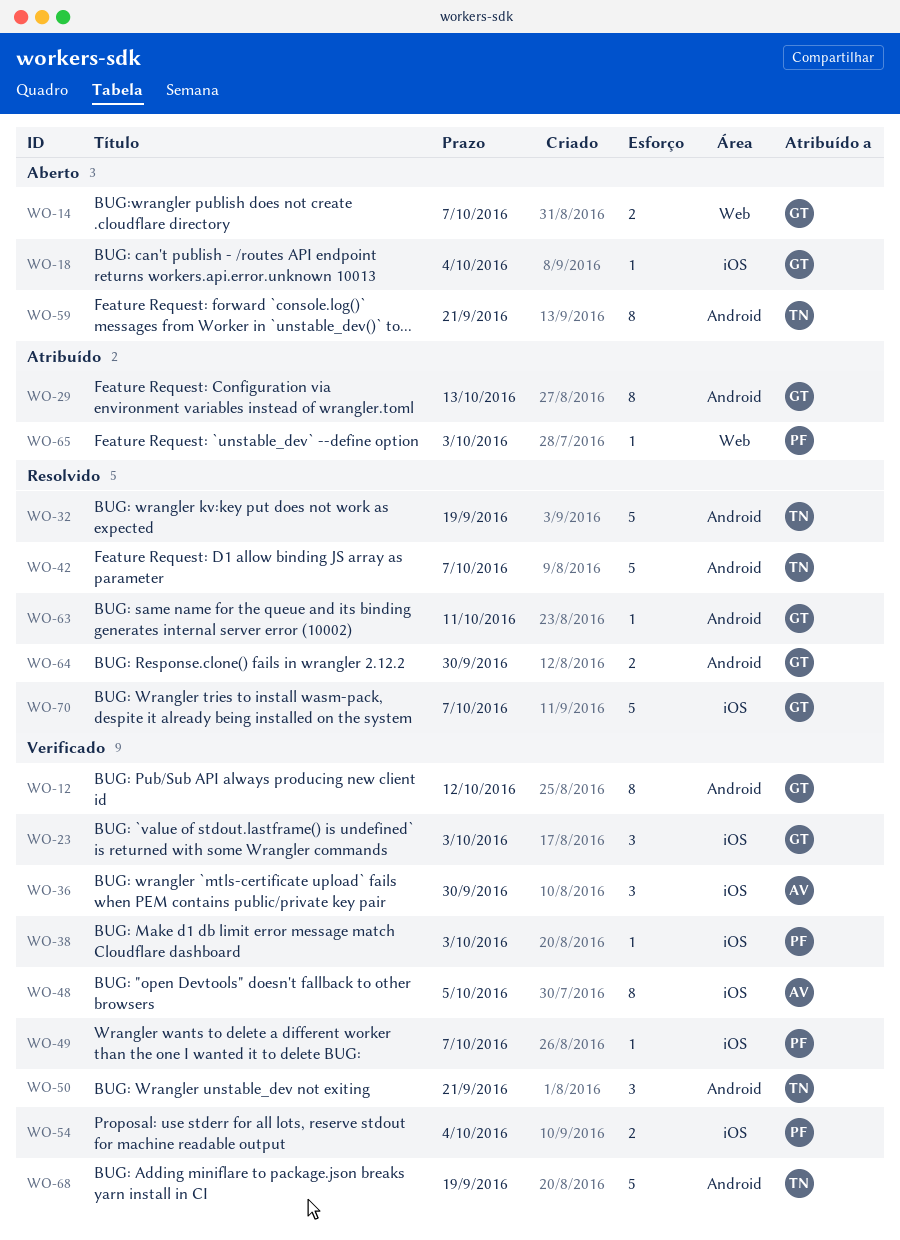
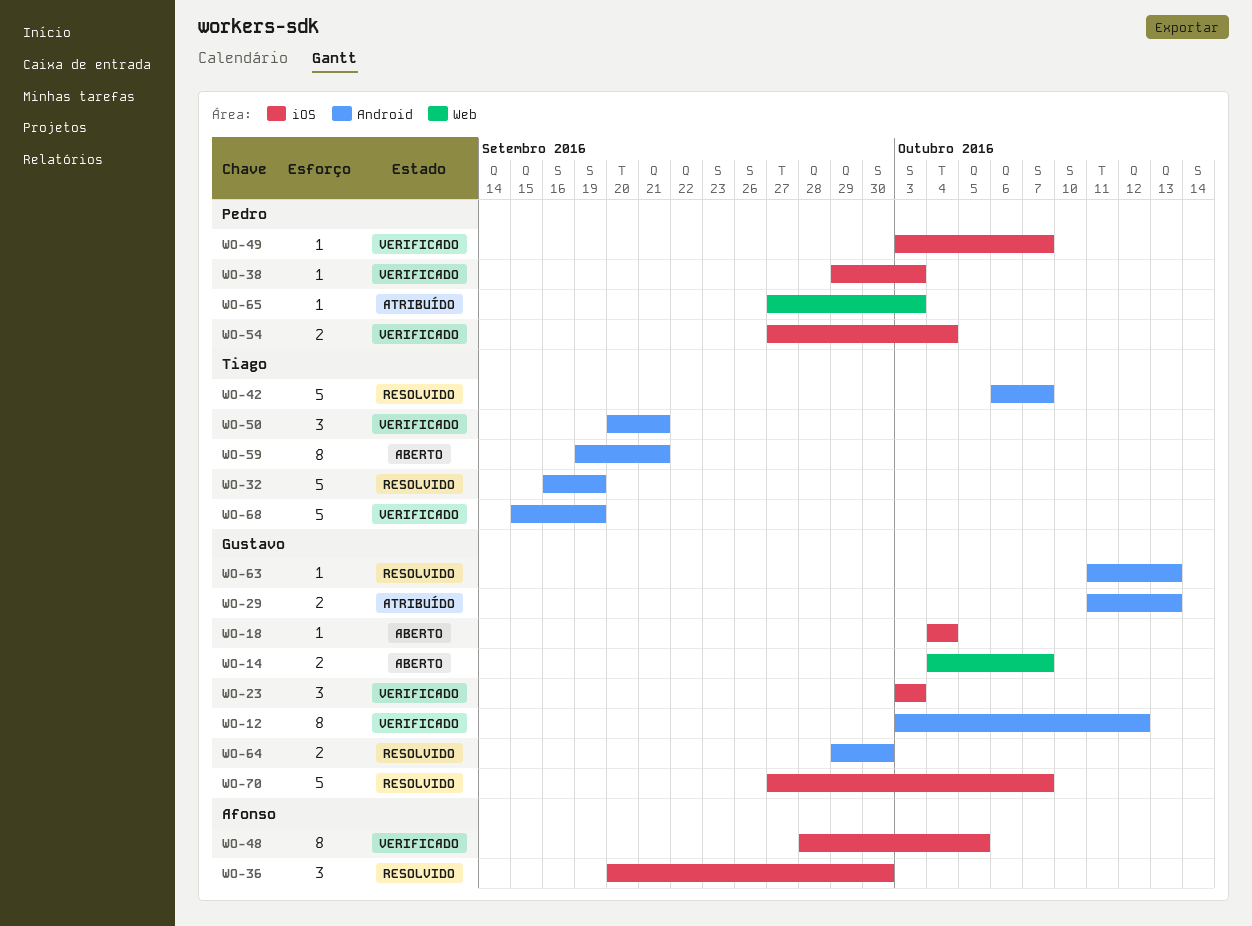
WO-29, estimate: 8 -> 2
WO-36, status: Verificado -> Resolvido
WO-63, due: Oct 11 -> Oct 13

